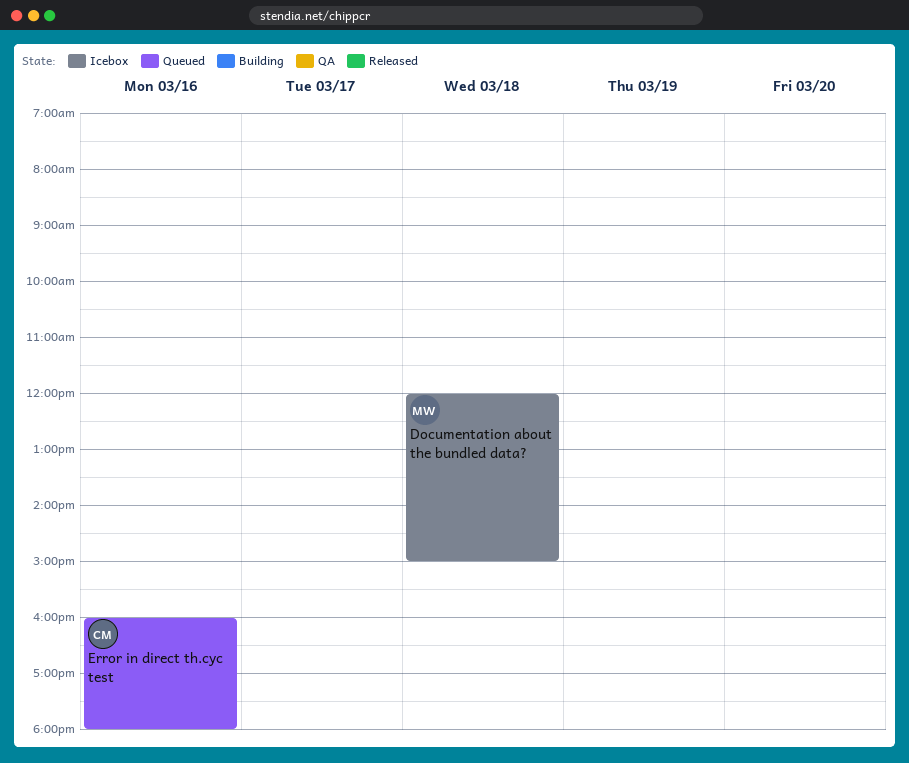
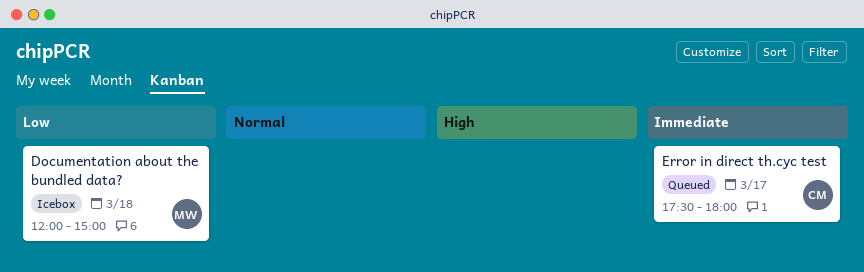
Error in direct th.cyc test, day: Mar 16 -> Mar 17
Error in direct th.cyc test, begins: 16:00 -> 17:30

